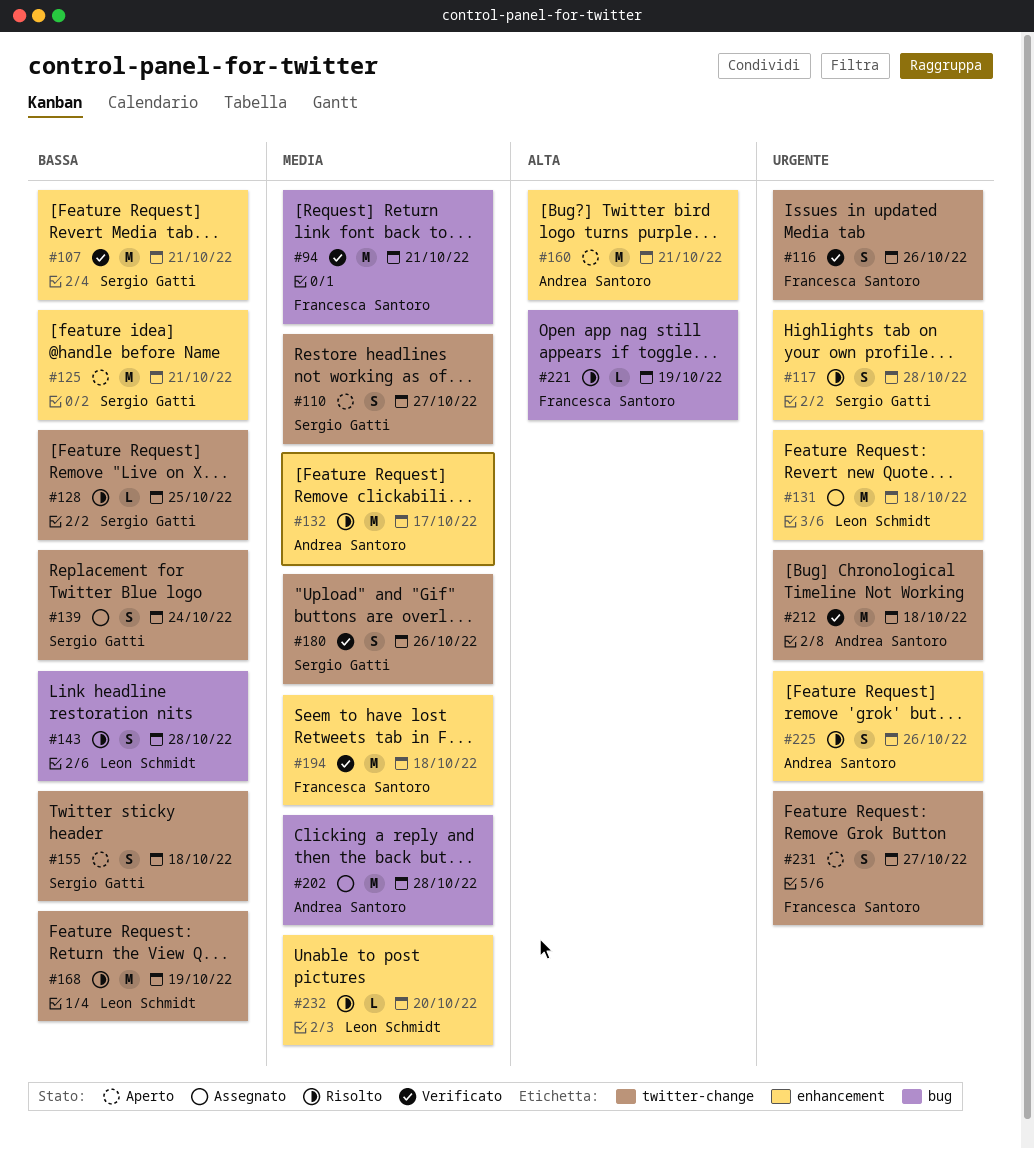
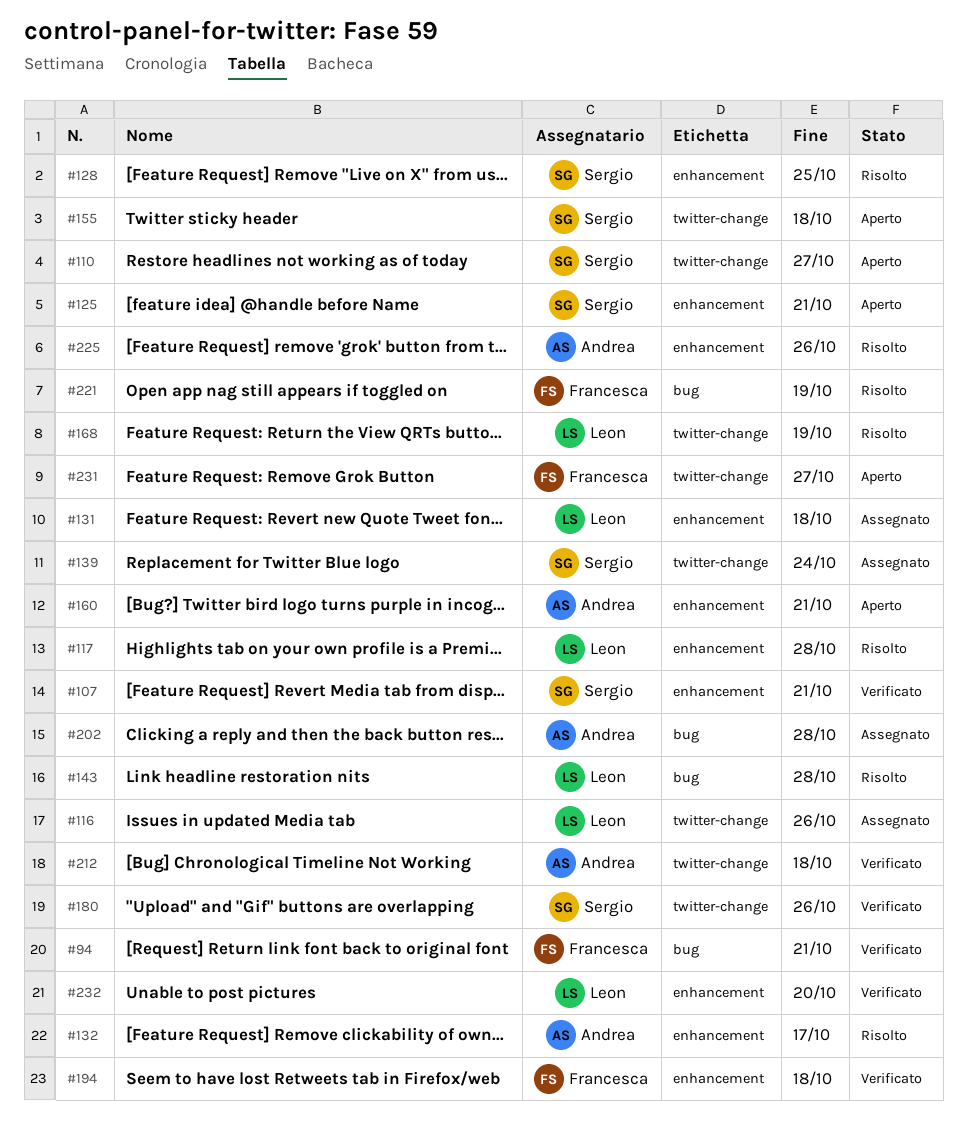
#116, status: Verificato -> Assegnato
#116, owner: Francesca Santoro -> Leon Schmidt
#117, owner: Sergio Gatti -> Leon Schmidt
#128, label: twitter-change -> enhancement
#232, status: Risolto -> Verificato

